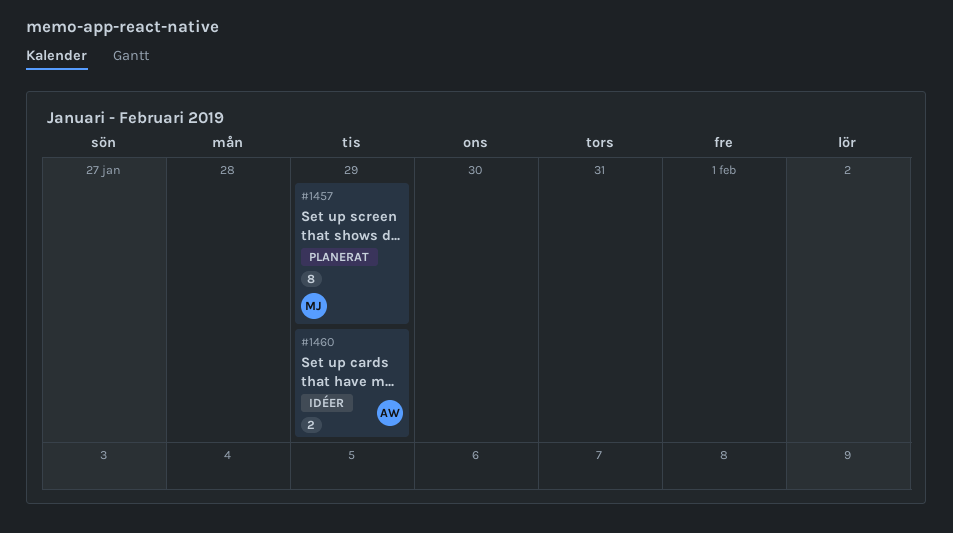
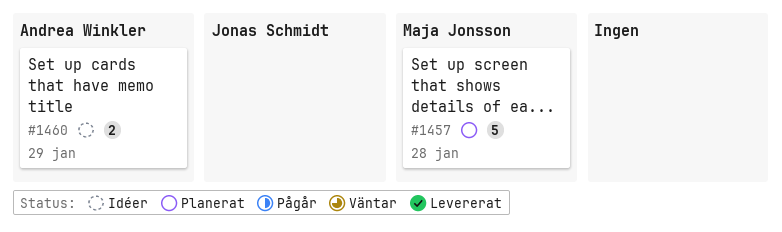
#1457, estimate: 8 -> 5
#1457, due: Jan 29 -> Jan 28

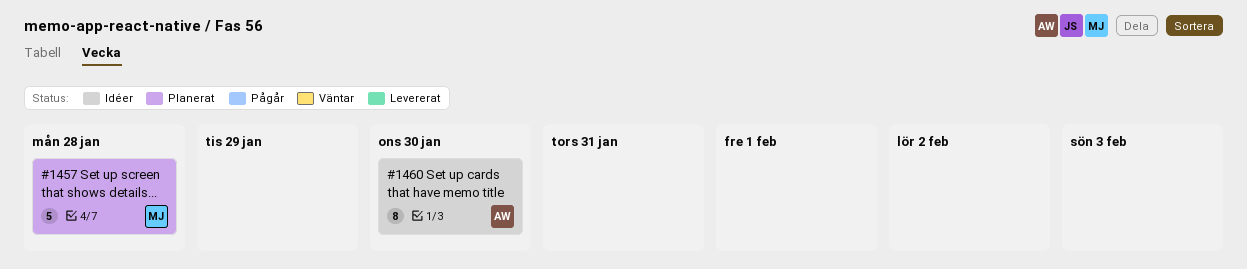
#1460, estimate: 2 -> 8
#1460, due: Jan 29 -> Jan 30

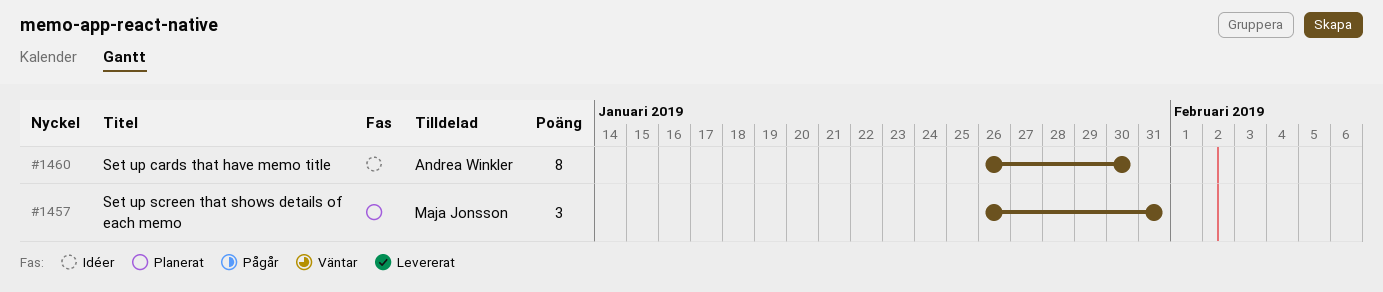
#1457, estimate: 5 -> 3
#1457, due: Jan 28 -> Jan 31

